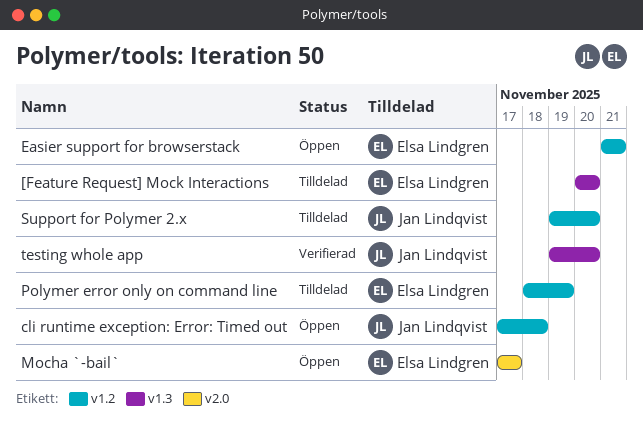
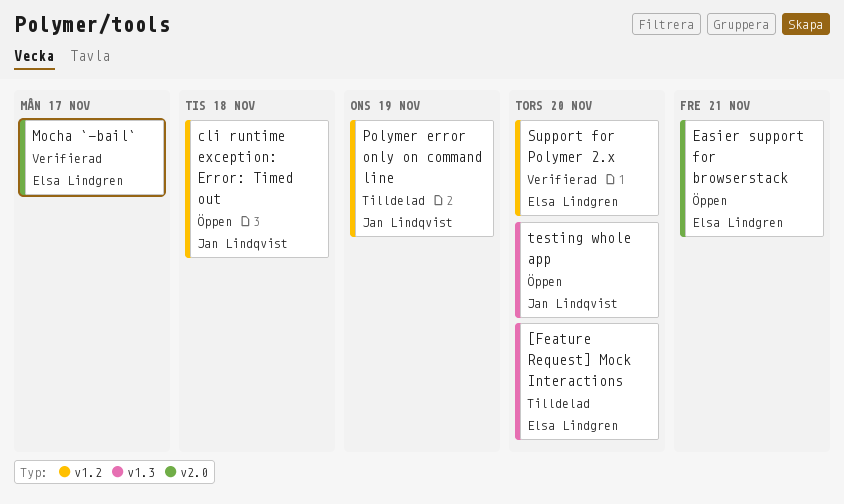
Easier support for browserstack, label: v1.2 -> v2.0
Mocha `-bail`, status: Öppen -> Verifierad
Polymer error only on command line, owner: Elsa Lindgren -> Jan Lindqvist
Support for Polymer 2.x, status: Tilldelad -> Verifierad
Support for Polymer 2.x, owner: Jan Lindqvist -> Elsa Lindgren
testing whole app, status: Verifierad -> Öppen

